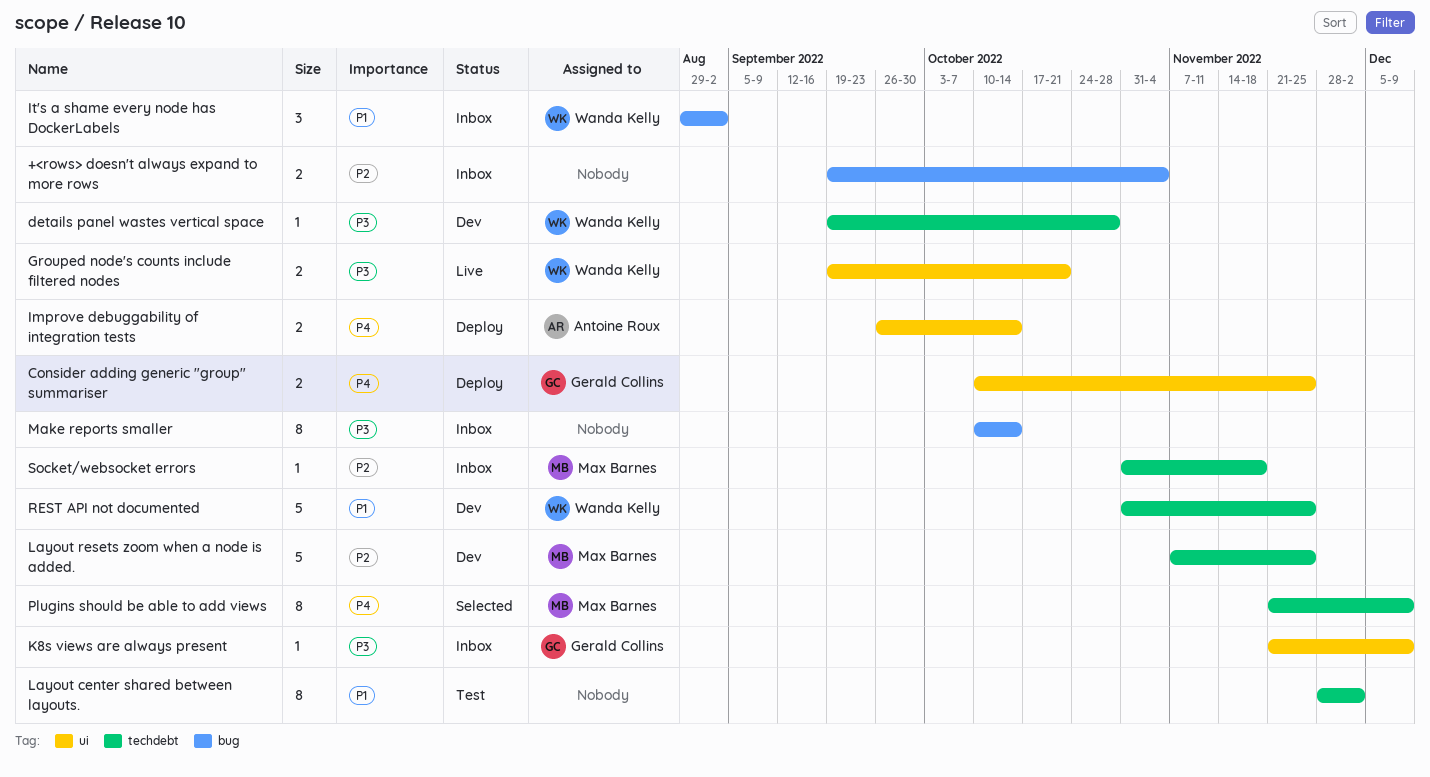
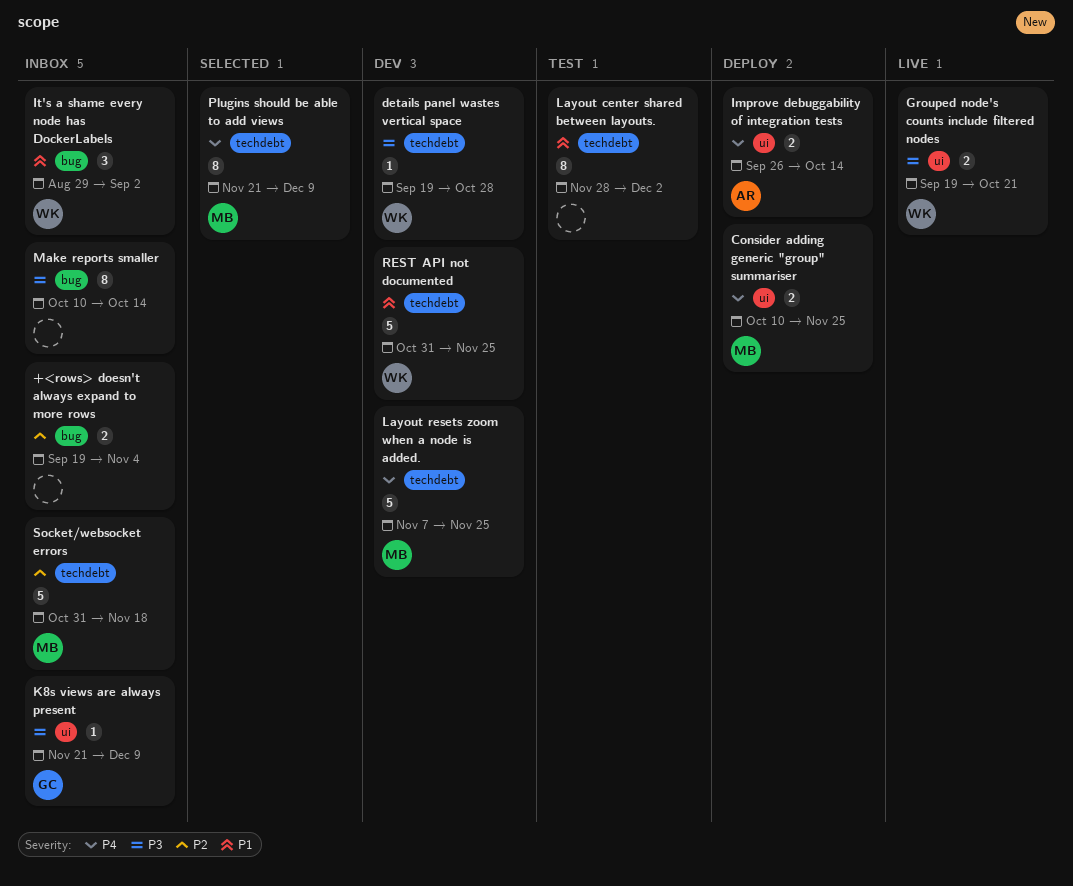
Consider adding generic "group" summariser, owner: Gerald Collins -> Max Barnes
Layout resets zoom when a node is added., priority: P2 -> P4
Socket/websocket errors, estimate: 1 -> 5

